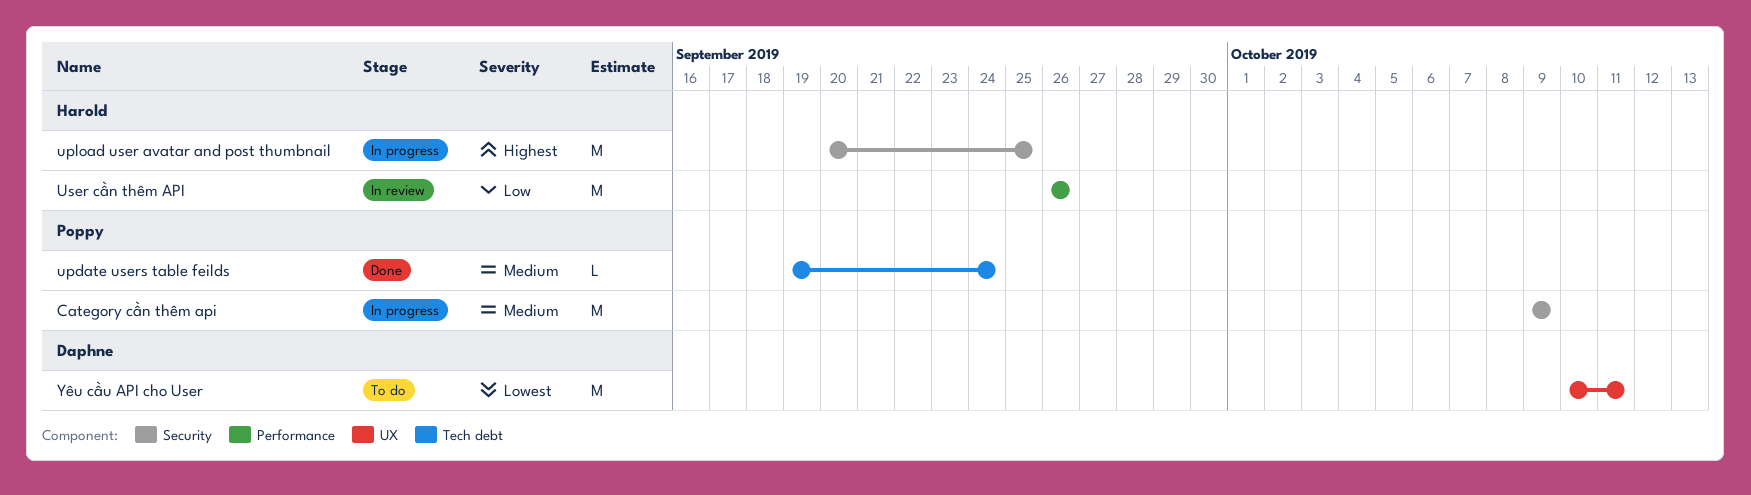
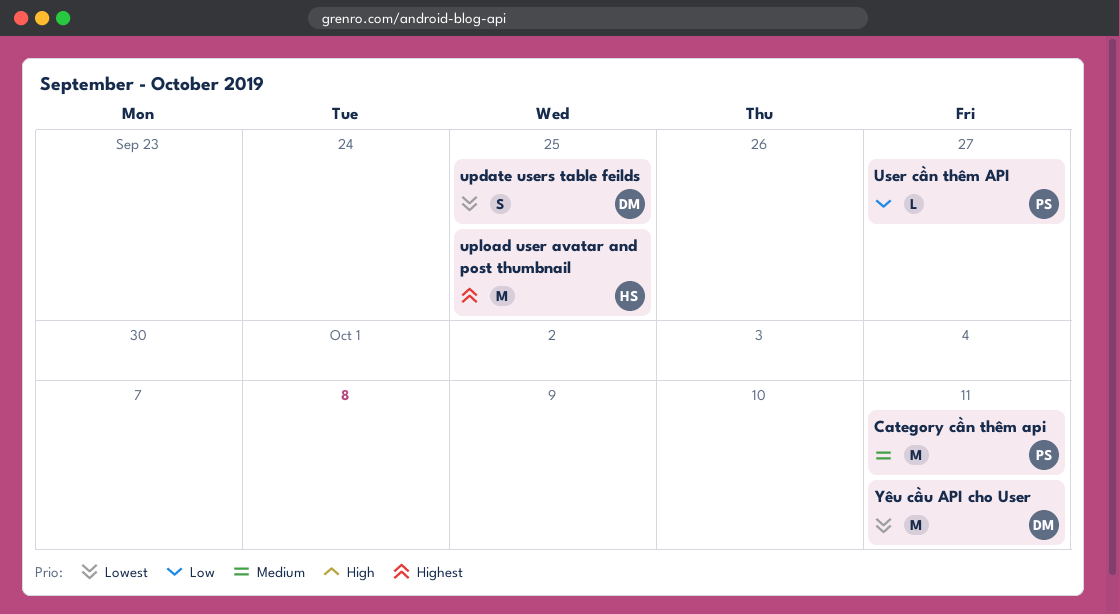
Category cần thêm api, due: Oct 9 -> Oct 11
update users table feilds, owner: Poppy -> Daphne
update users table feilds, priority: Medium -> Lowest
update users table feilds, estimate: L -> S
update users table feilds, due: Sep 24 -> Sep 25
User cần thêm API, owner: Harold -> Poppy
User cần thêm API, estimate: M -> L
User cần thêm API, due: Sep 26 -> Sep 27

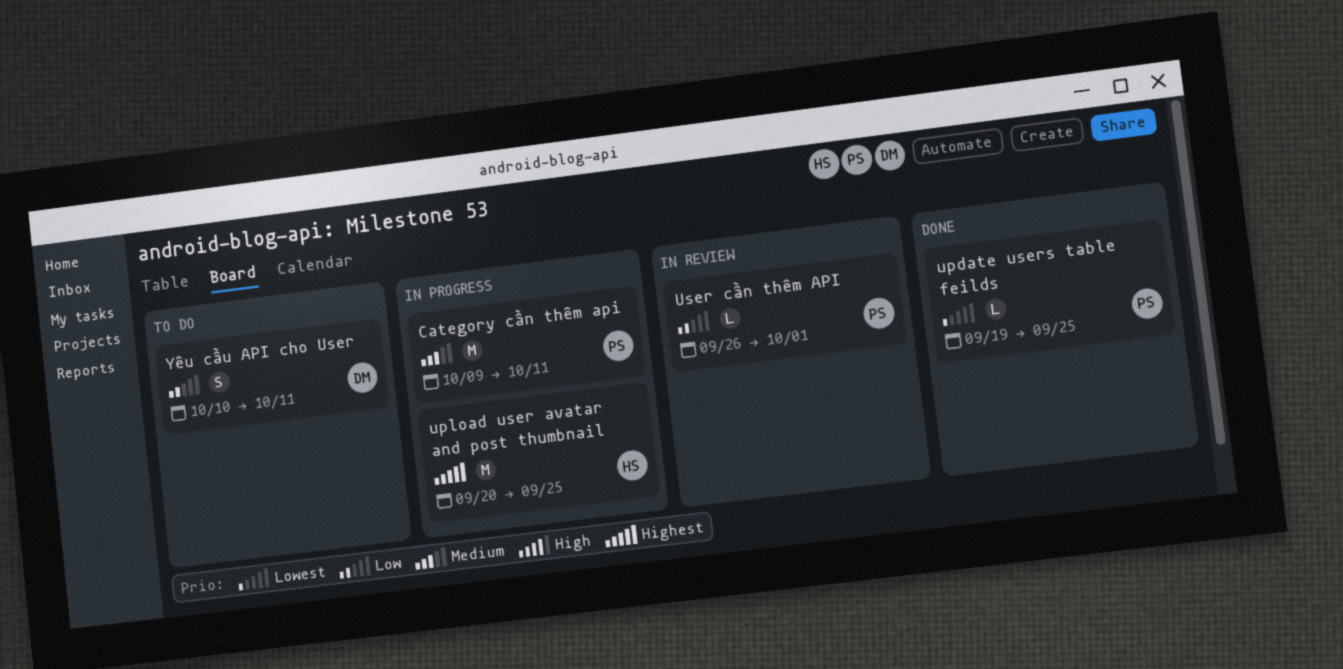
update users table feilds, owner: DM -> PS
update users table feilds, estimate: S -> L
User cần thêm API, due: Sep 27 -> Oct 1
Yêu cầu API cho User, priority: Lowest -> Low
Yêu cầu API cho User, estimate: M -> S

